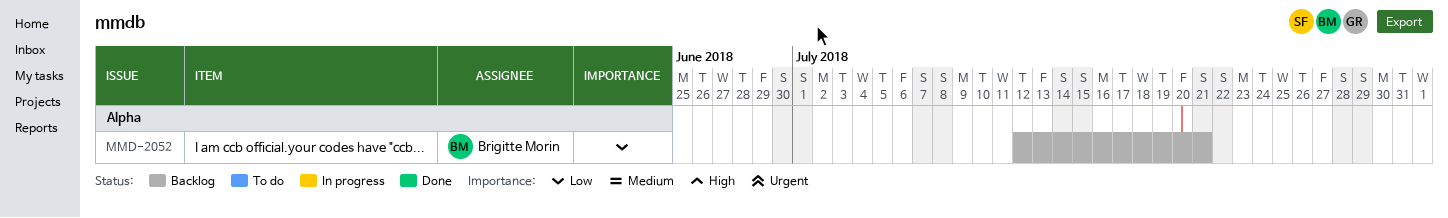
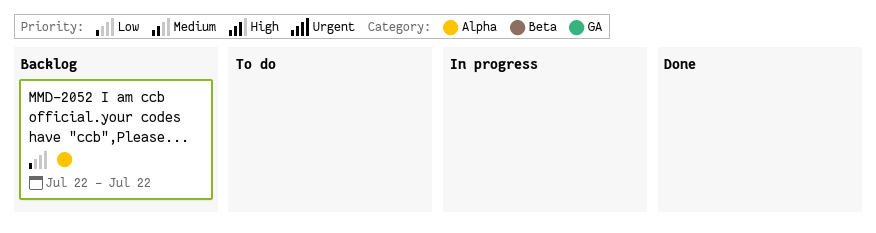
MMD-2052, start: Jul 12 -> Jul 22
MMD-2052, due: Jul 21 -> Jul 22

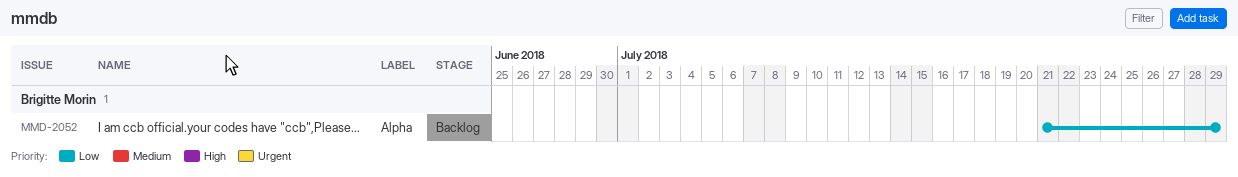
MMD-2052, start: Jul 22 -> Jul 21
MMD-2052, due: Jul 22 -> Jul 29

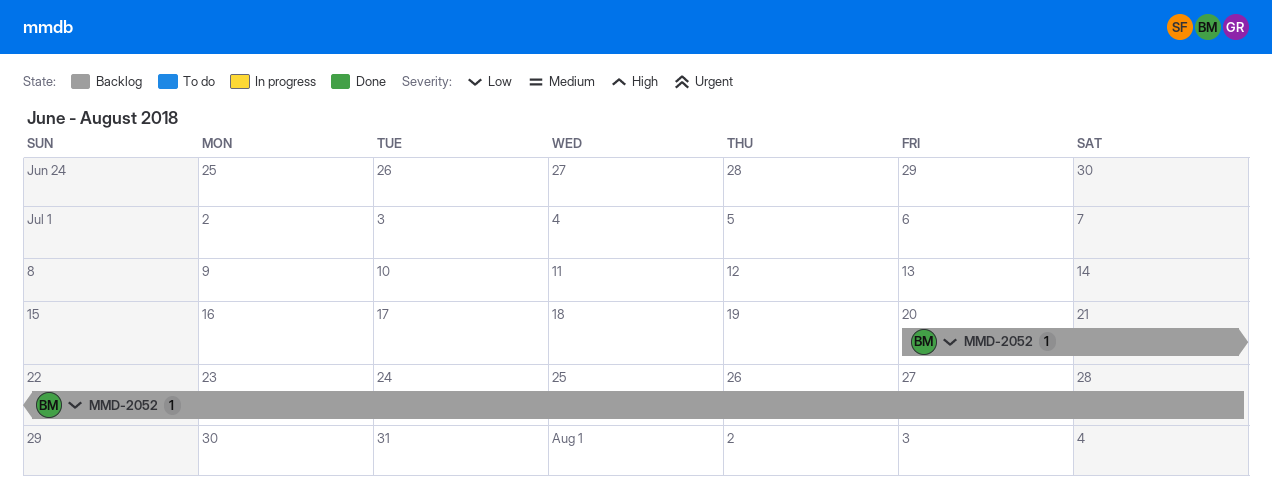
MMD-2052, start: Jul 21 -> Jul 20
MMD-2052, due: Jul 29 -> Jul 28

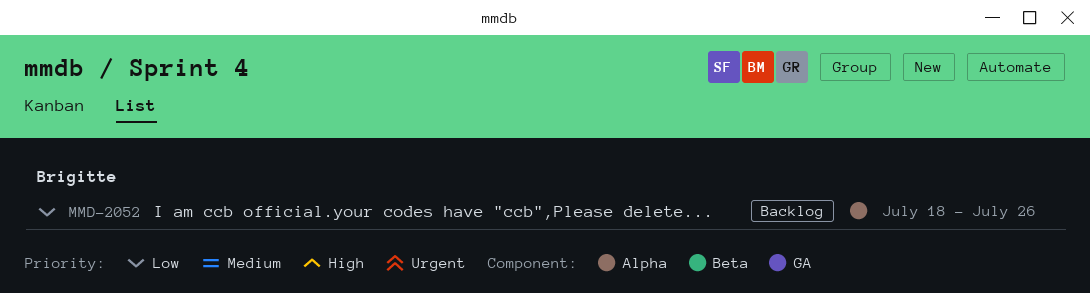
MMD-2052, start: Jul 20 -> Jul 18
MMD-2052, due: Jul 28 -> Jul 26

